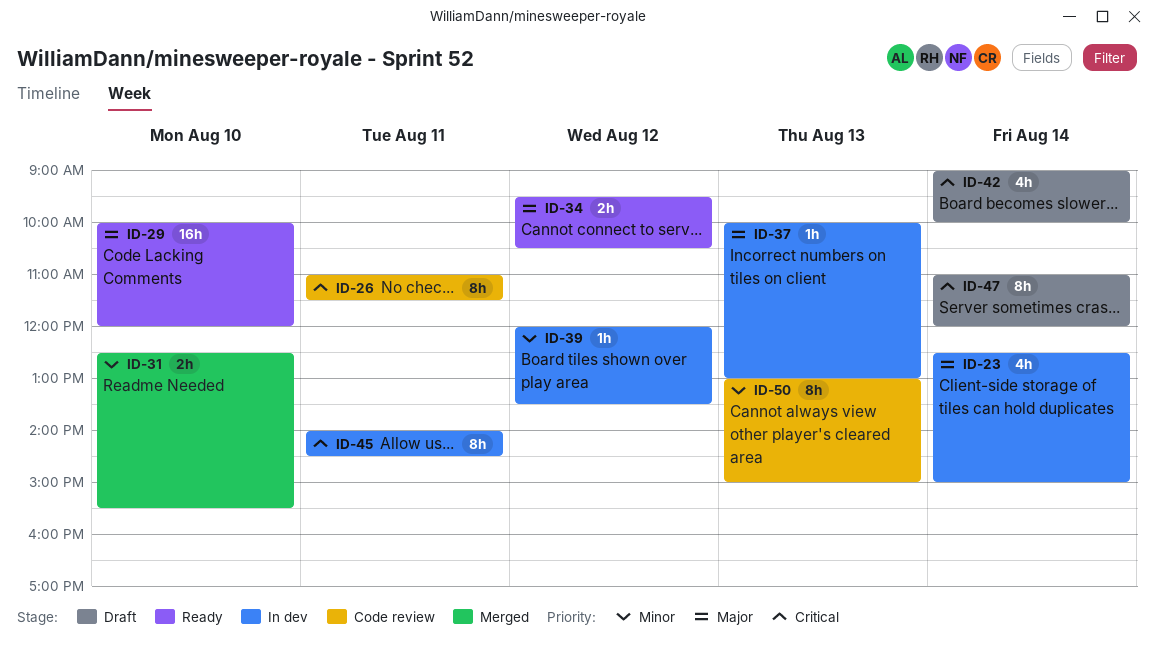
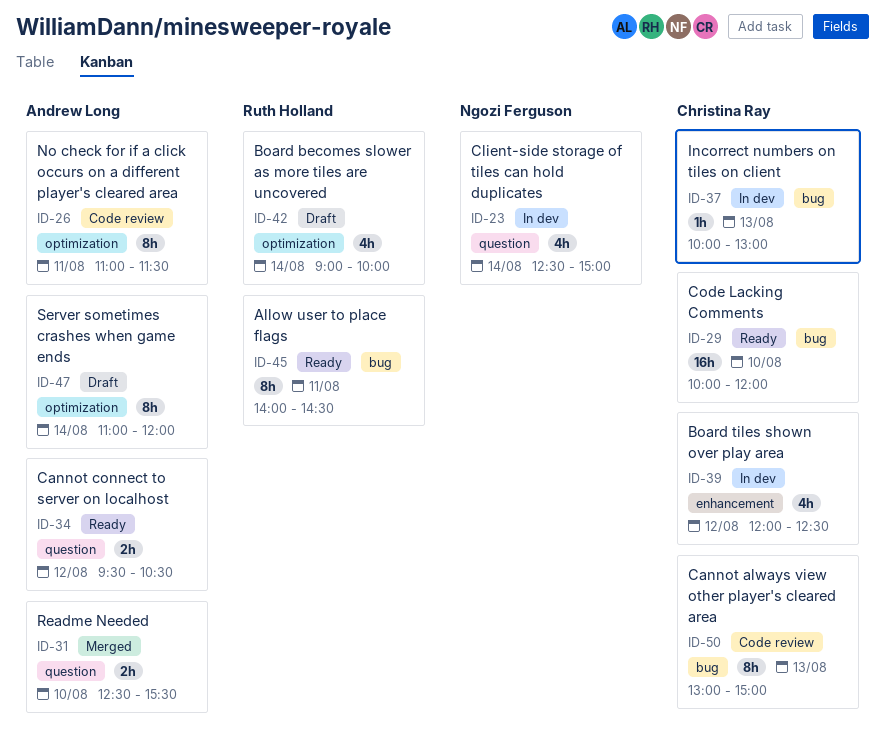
ID-39, estimate: 1h -> 4h
ID-39, ends: 13:30 -> 12:30
ID-45, status: In dev -> Ready

